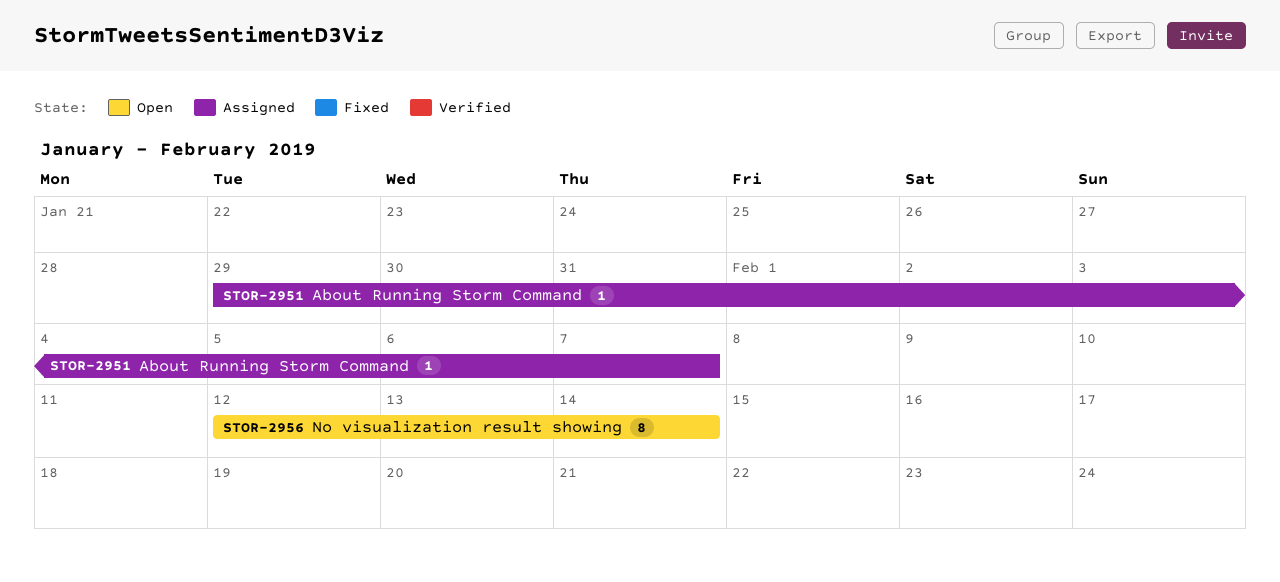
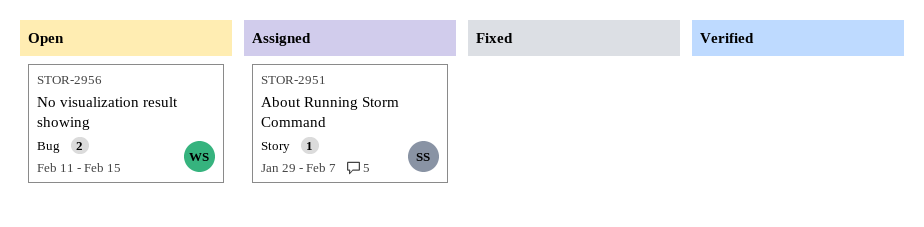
STOR-2956, estimate: 8 -> 2
STOR-2956, start: Feb 12 -> Feb 11
STOR-2956, due: Feb 14 -> Feb 15

